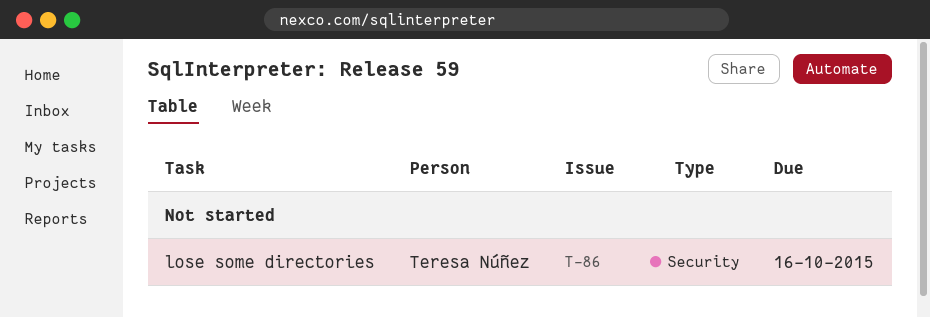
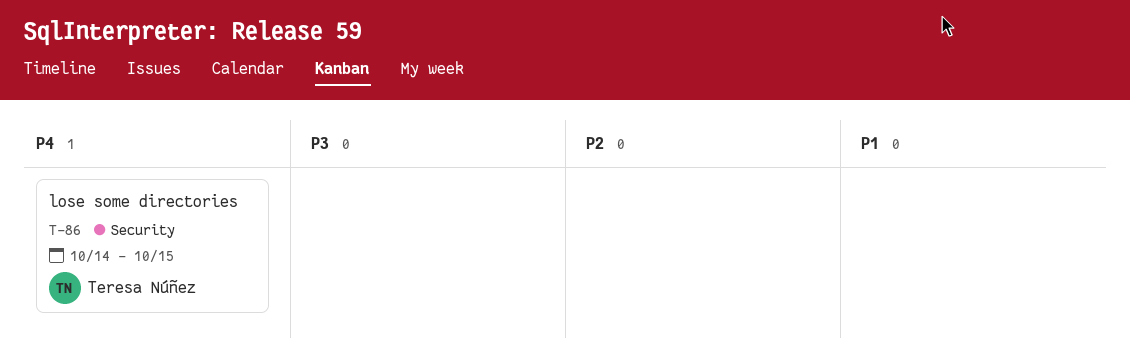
T-86, due: Oct 16 -> Oct 15

